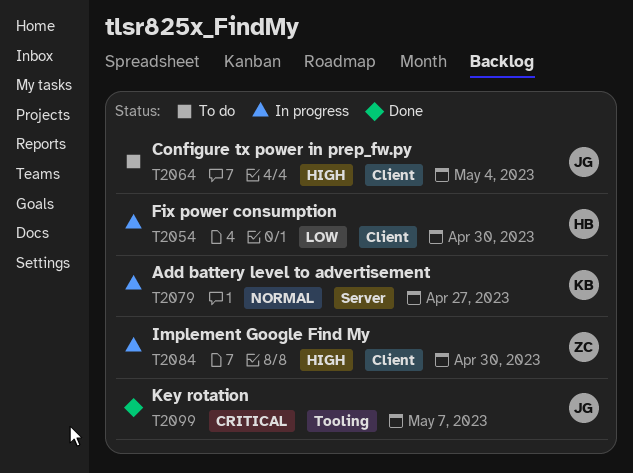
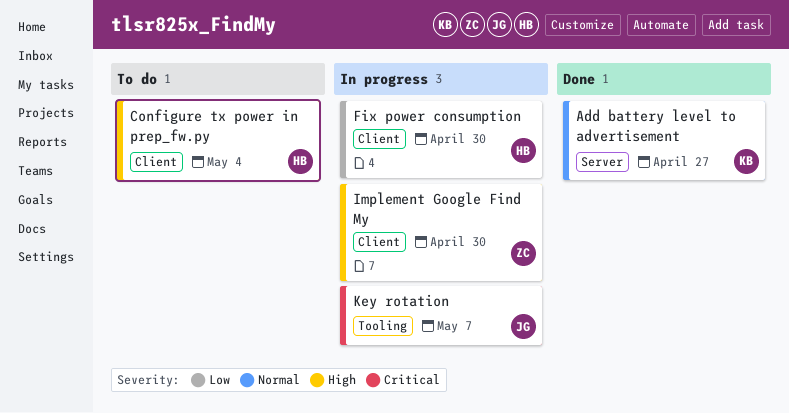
Add battery level to advertisement, status: In progress -> Done
Configure tx power in prep_fw.py, owner: JG -> HB
Key rotation, status: Done -> In progress

